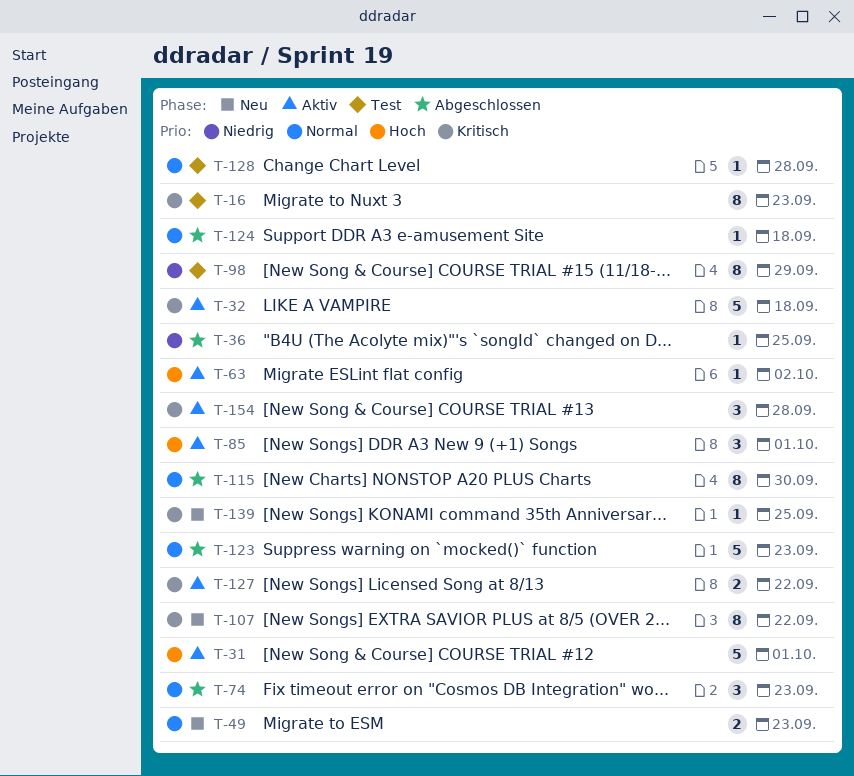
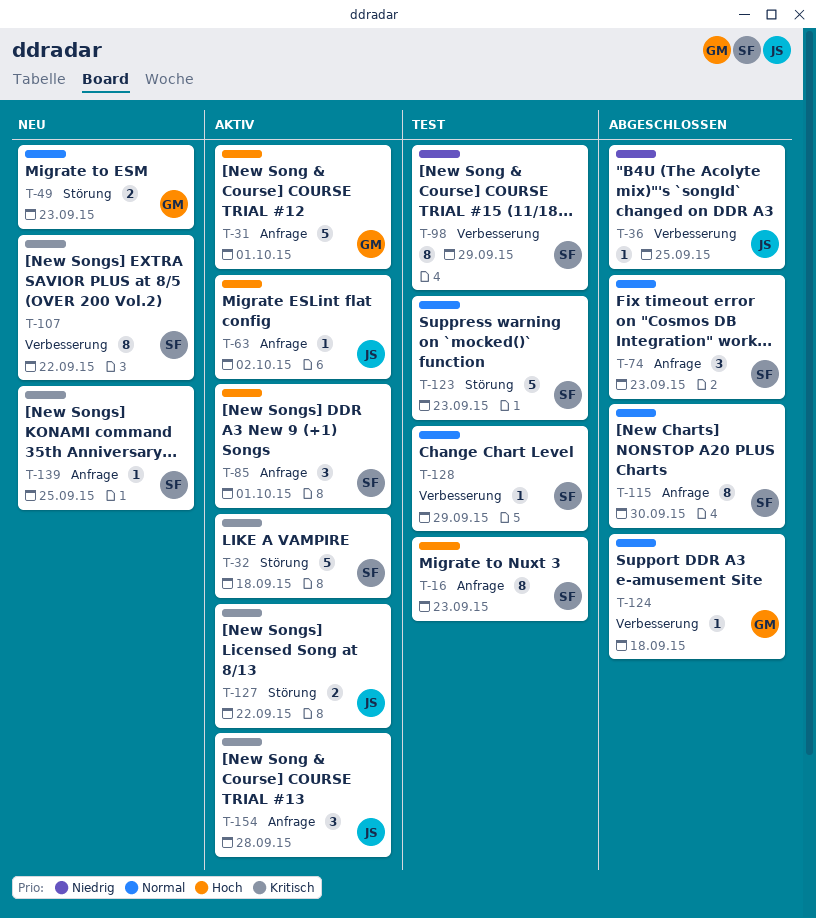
T-16, priority: Kritisch -> Hoch
T-123, status: Abgeschlossen -> Test
T-128, due: Sep 28 -> Sep 29

